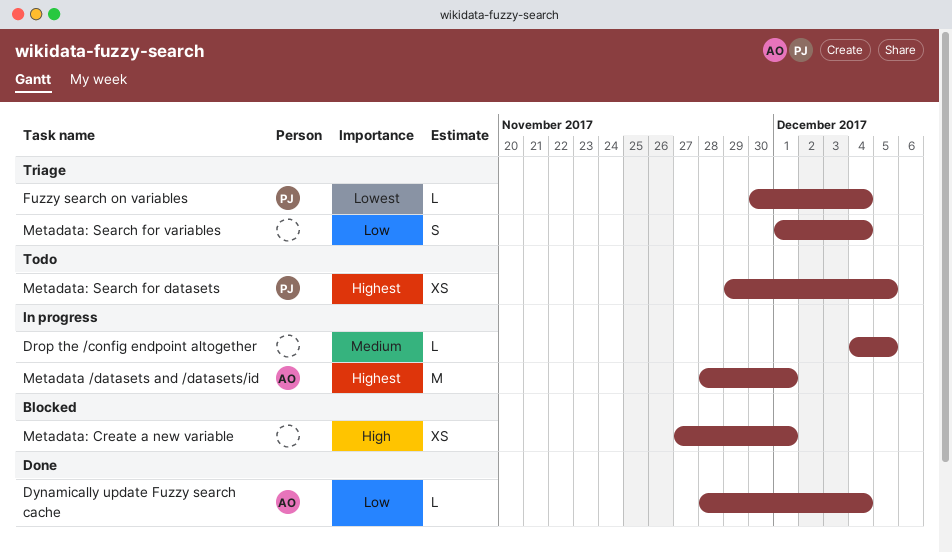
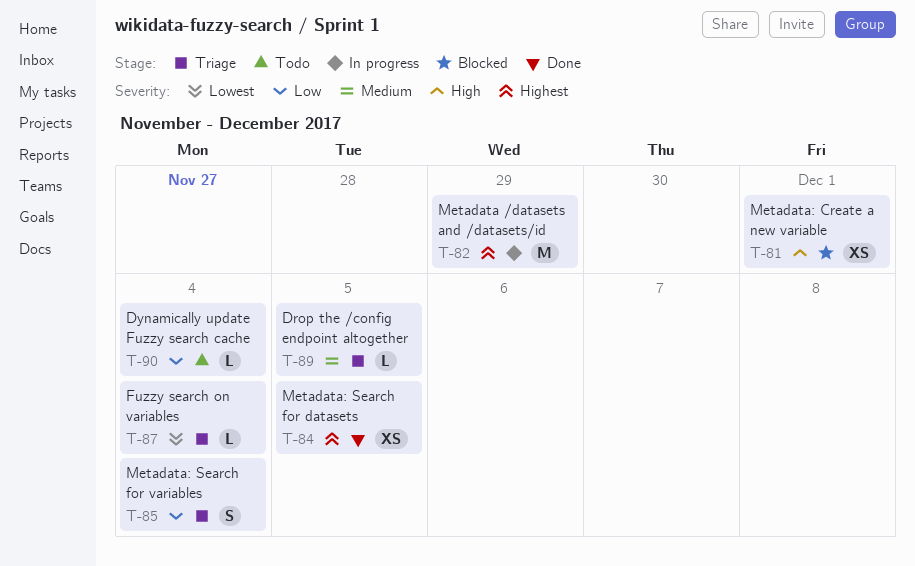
Drop the /config endpoint altogether, status: In progress -> Triage
Dynamically update Fuzzy search cache, status: Done -> Todo
Metadata /datasets and /datasets/id, due: Dec 1 -> Nov 29
Metadata: Search for datasets, status: Todo -> Done

